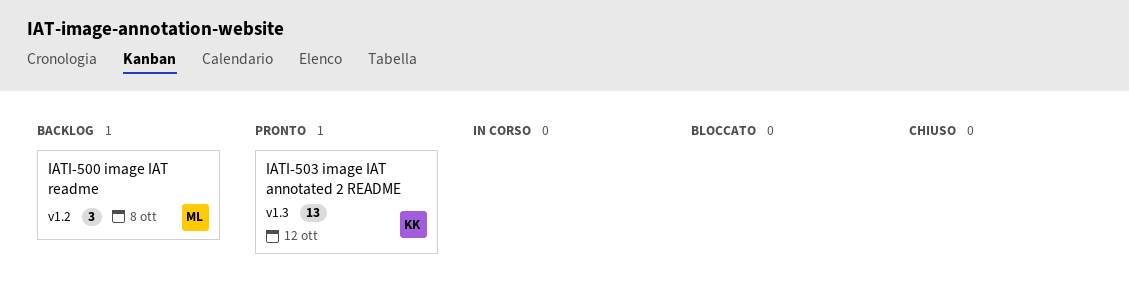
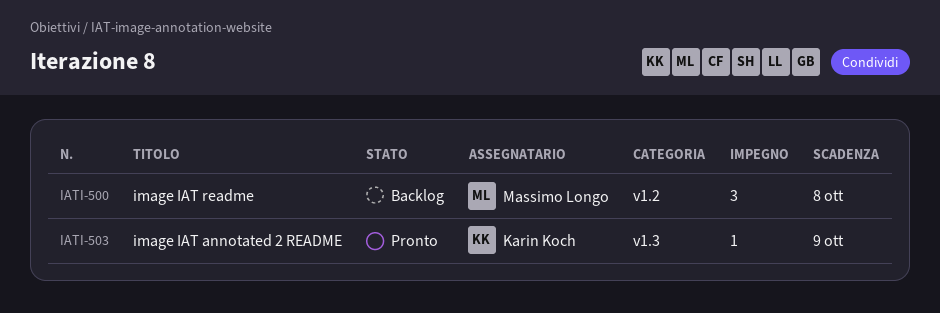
IATI-503, estimate: 13 -> 1
IATI-503, due: Oct 12 -> Oct 9

